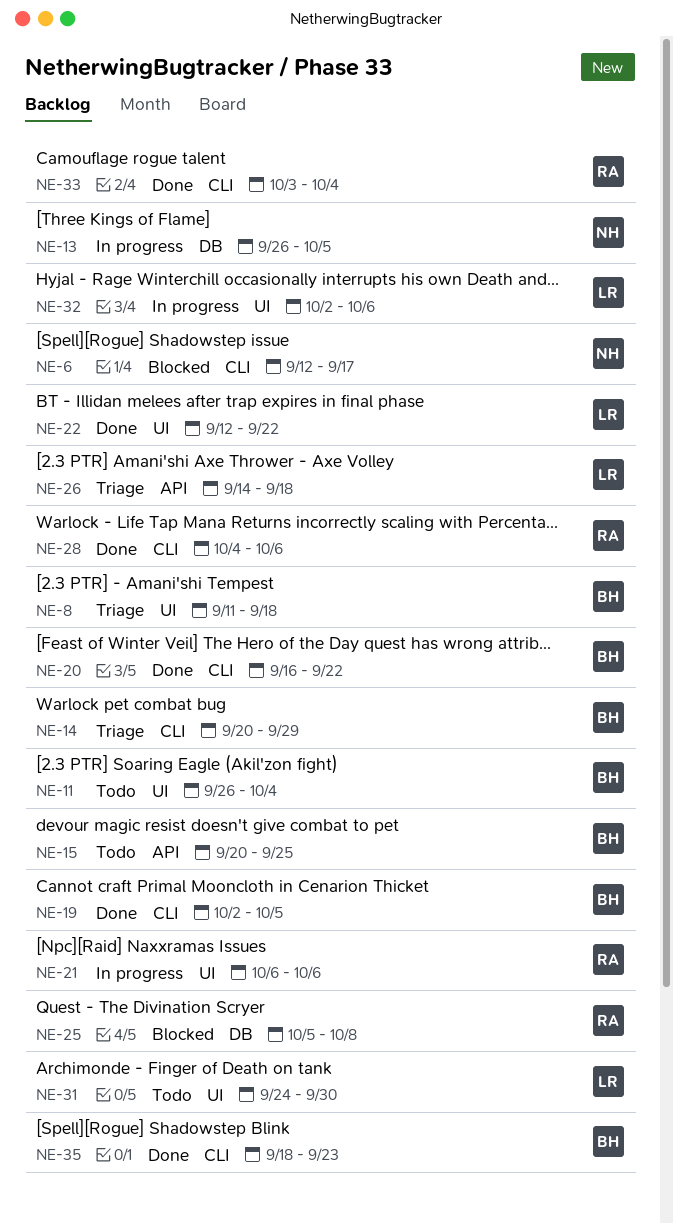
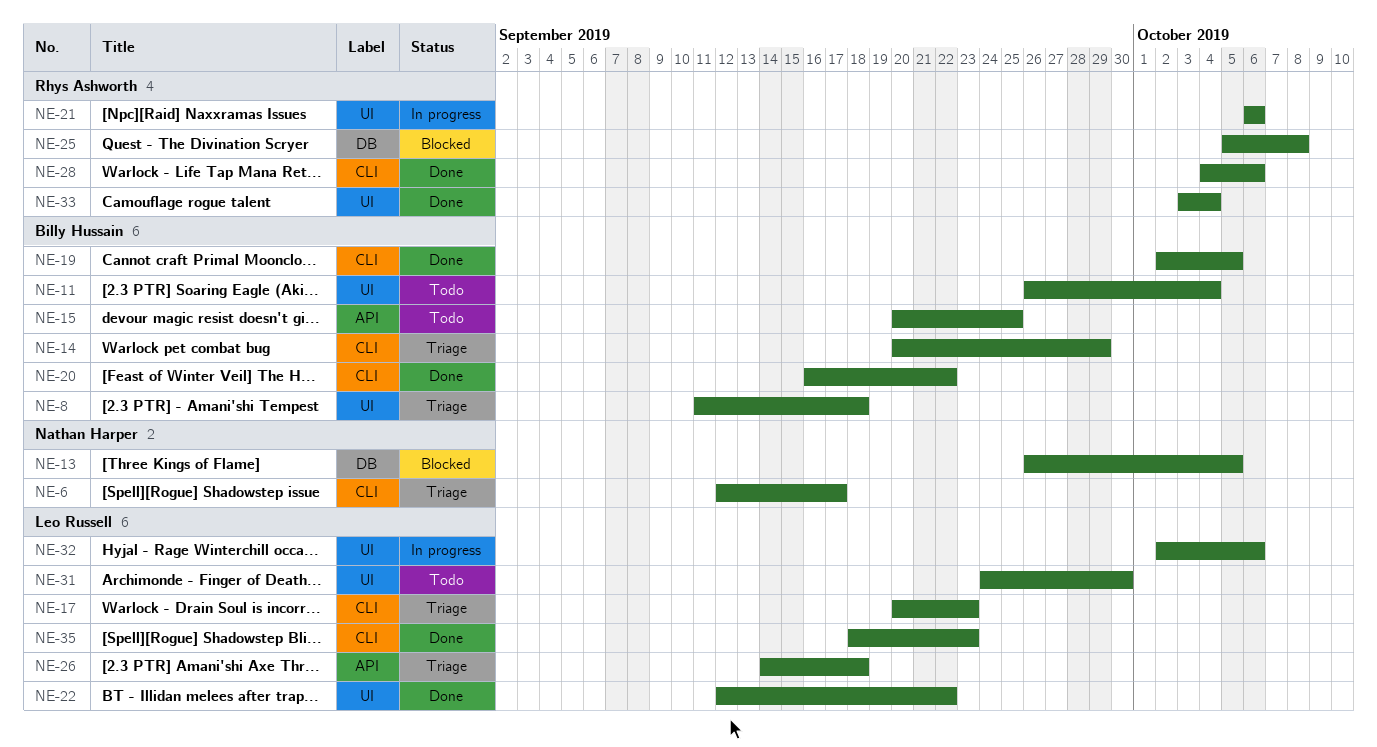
NE-6, status: Blocked -> Triage
NE-13, status: In progress -> Blocked
NE-17: none -> present
NE-33, label: CLI -> UI
NE-35, owner: Billy Hussain -> Leo Russell

